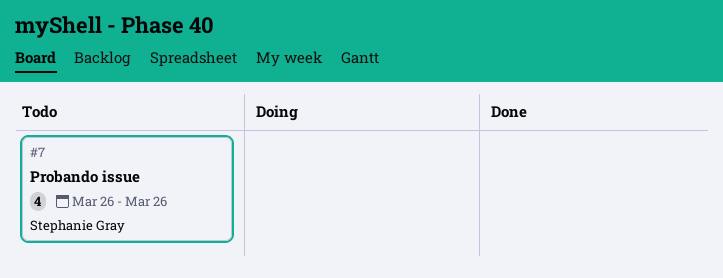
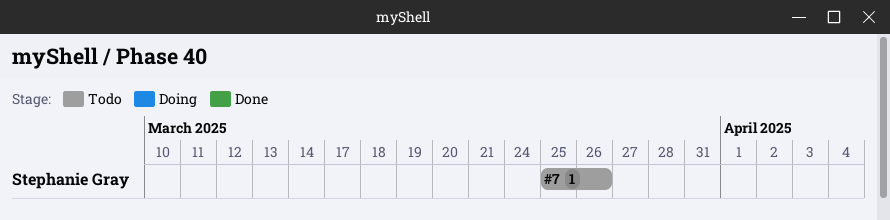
#7, estimate: 4 -> 1
#7, start: Mar 26 -> Mar 25

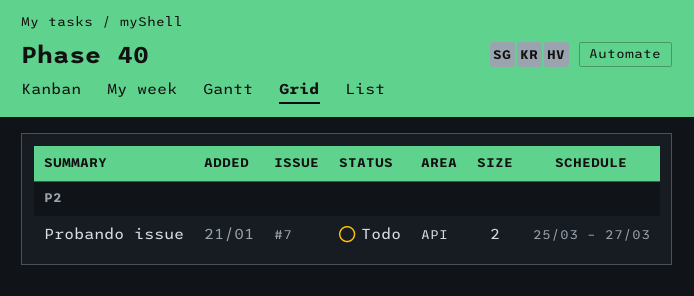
#7, estimate: 1 -> 2
#7, due: Mar 26 -> Mar 27

